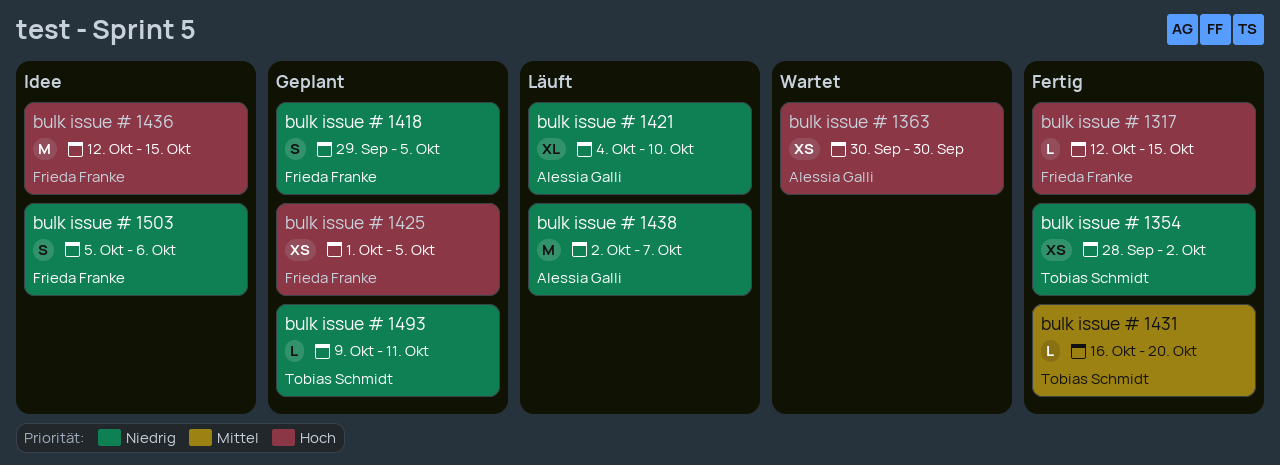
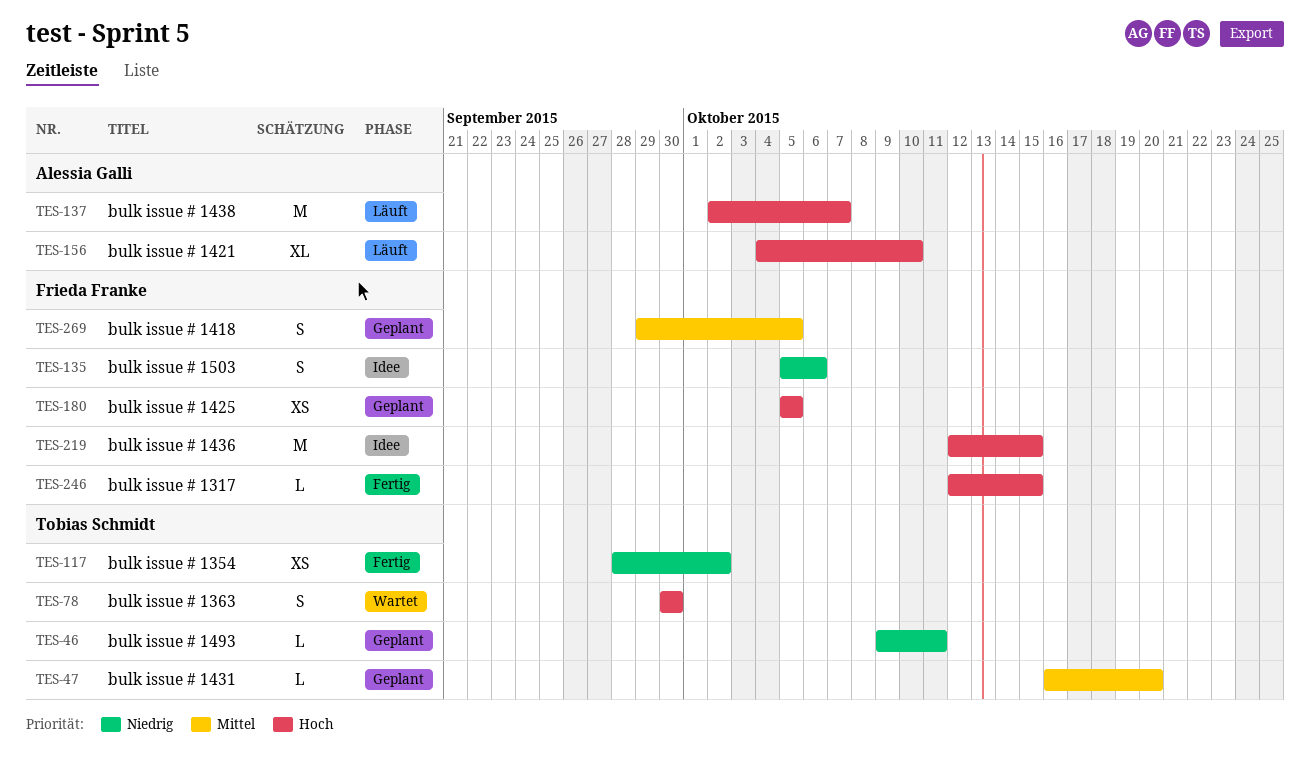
bulk issue # 1363, owner: Alessia Galli -> Tobias Schmidt
bulk issue # 1363, estimate: XS -> S
bulk issue # 1418, priority: Niedrig -> Mittel
bulk issue # 1421, priority: Niedrig -> Hoch
bulk issue # 1425, start: Oct 1 -> Oct 5
bulk issue # 1431, status: Fertig -> Geplant
bulk issue # 1438, priority: Niedrig -> Hoch

